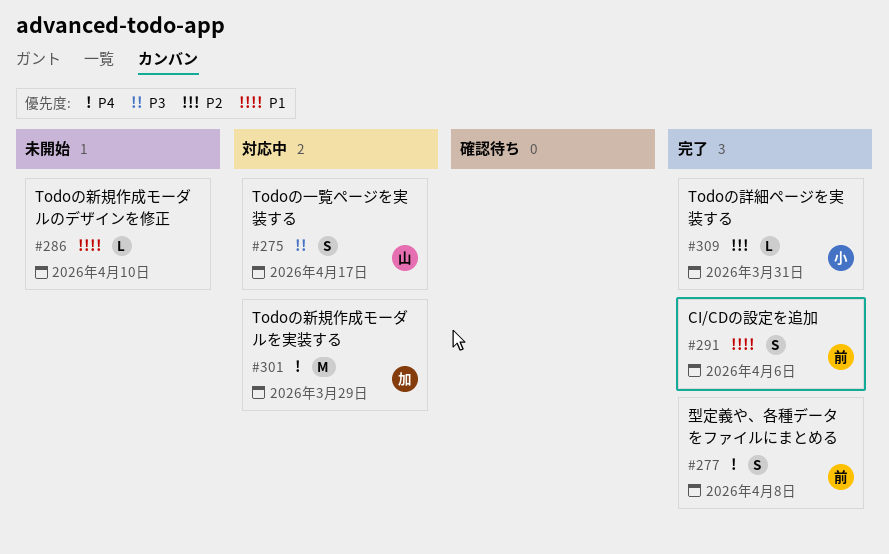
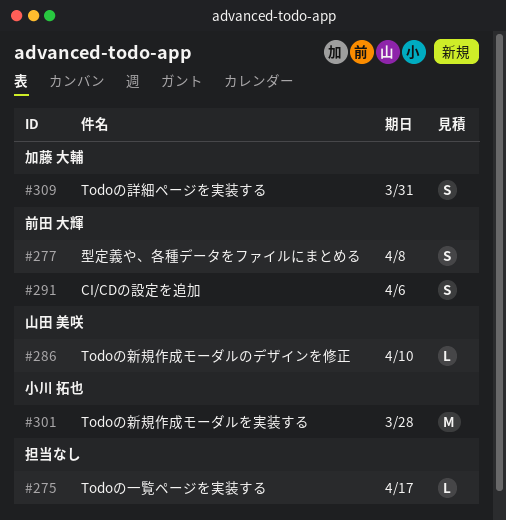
#275, owner: 山田 美咲 -> none
#275, estimate: S -> L
#286, owner: none -> 山田 美咲
#301, owner: 加藤 大輔 -> 小川 拓也
#301, due: Mar 29 -> Mar 28
#309, owner: 小川 拓也 -> 加藤 大輔
#309, estimate: L -> S

